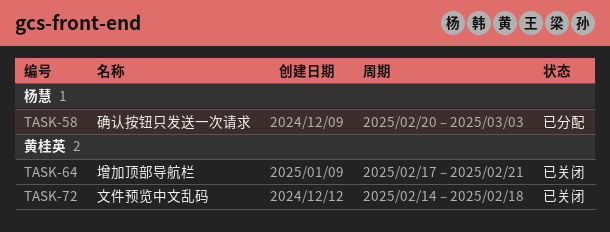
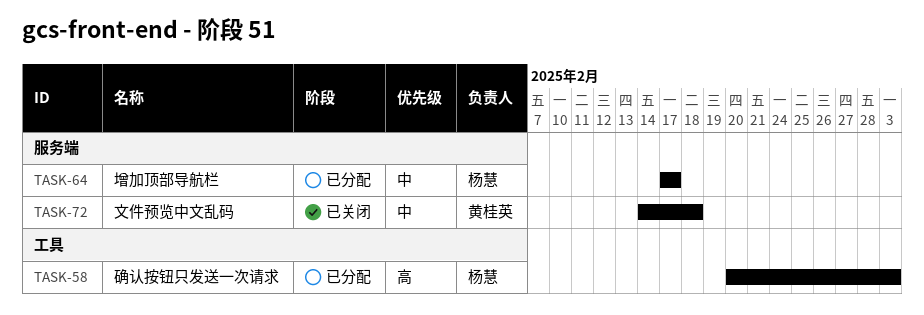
TASK-64, status: 已关闭 -> 已分配
TASK-64, owner: 黄桂英 -> 杨慧
TASK-64, due: Feb 21 -> Feb 17

